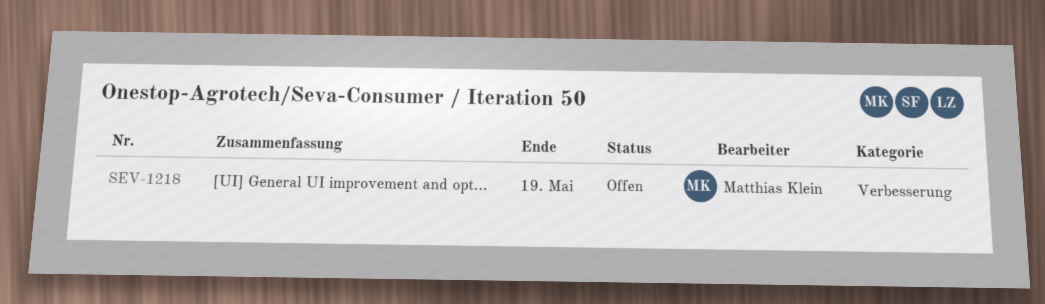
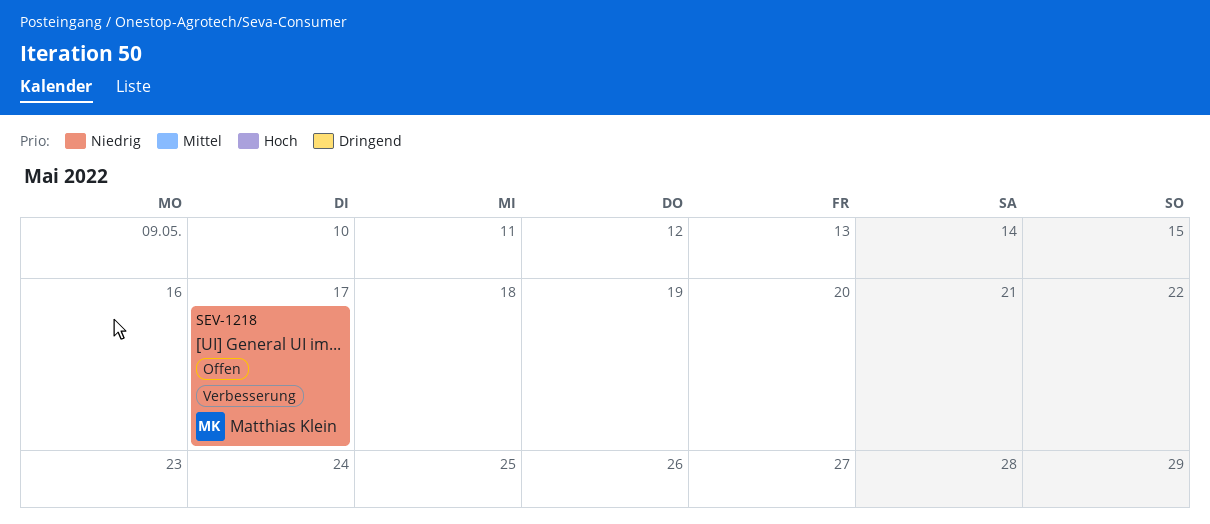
SEV-1218, due: May 19 -> May 17

